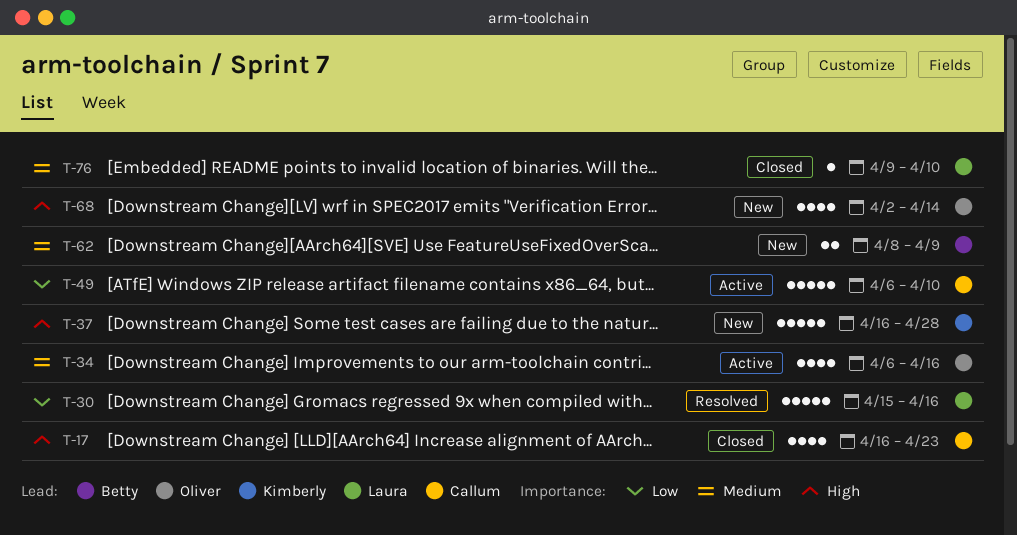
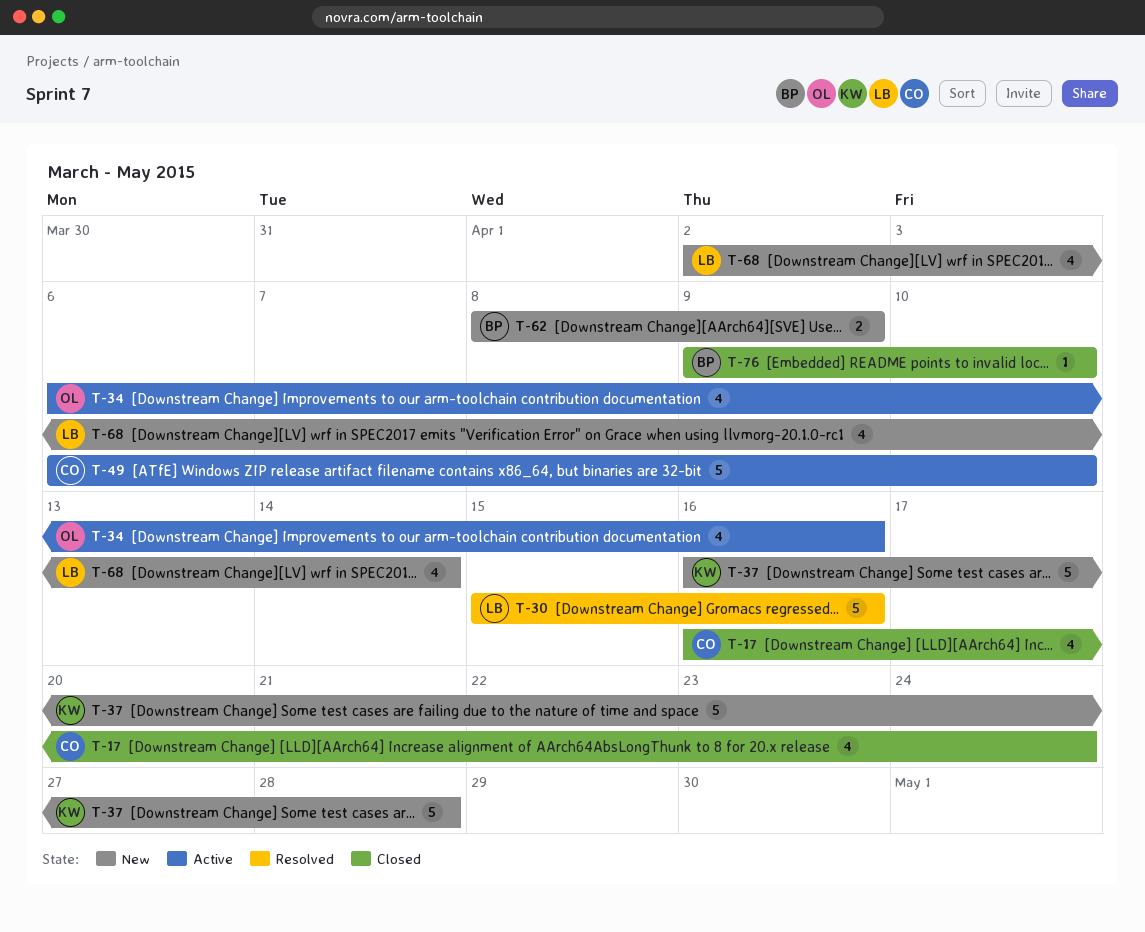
T-17, due: Apr 23 -> Apr 24
T-68, owner: Oliver -> Laura
T-76, owner: Laura -> Betty

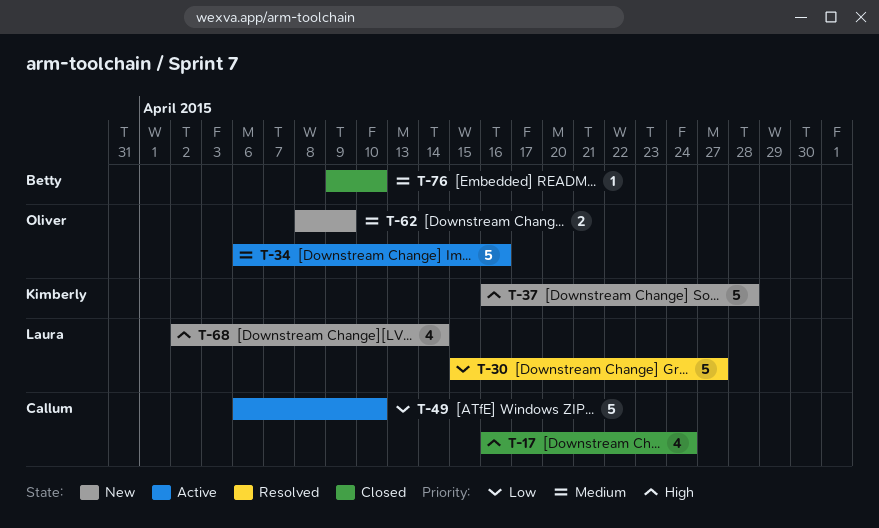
T-30, due: Apr 16 -> Apr 27
T-34, estimate: 4 -> 5
T-62, owner: Betty -> Oliver

